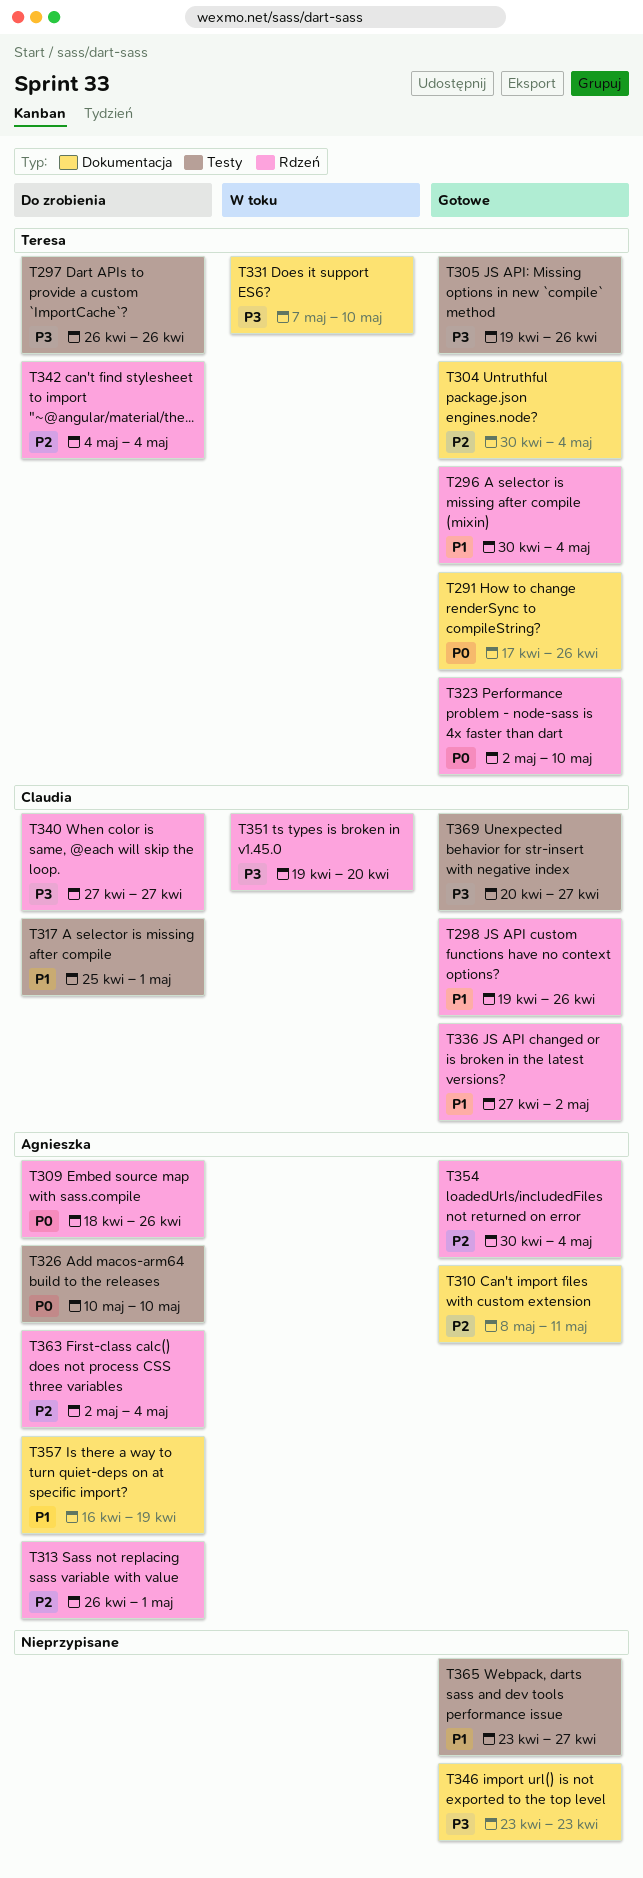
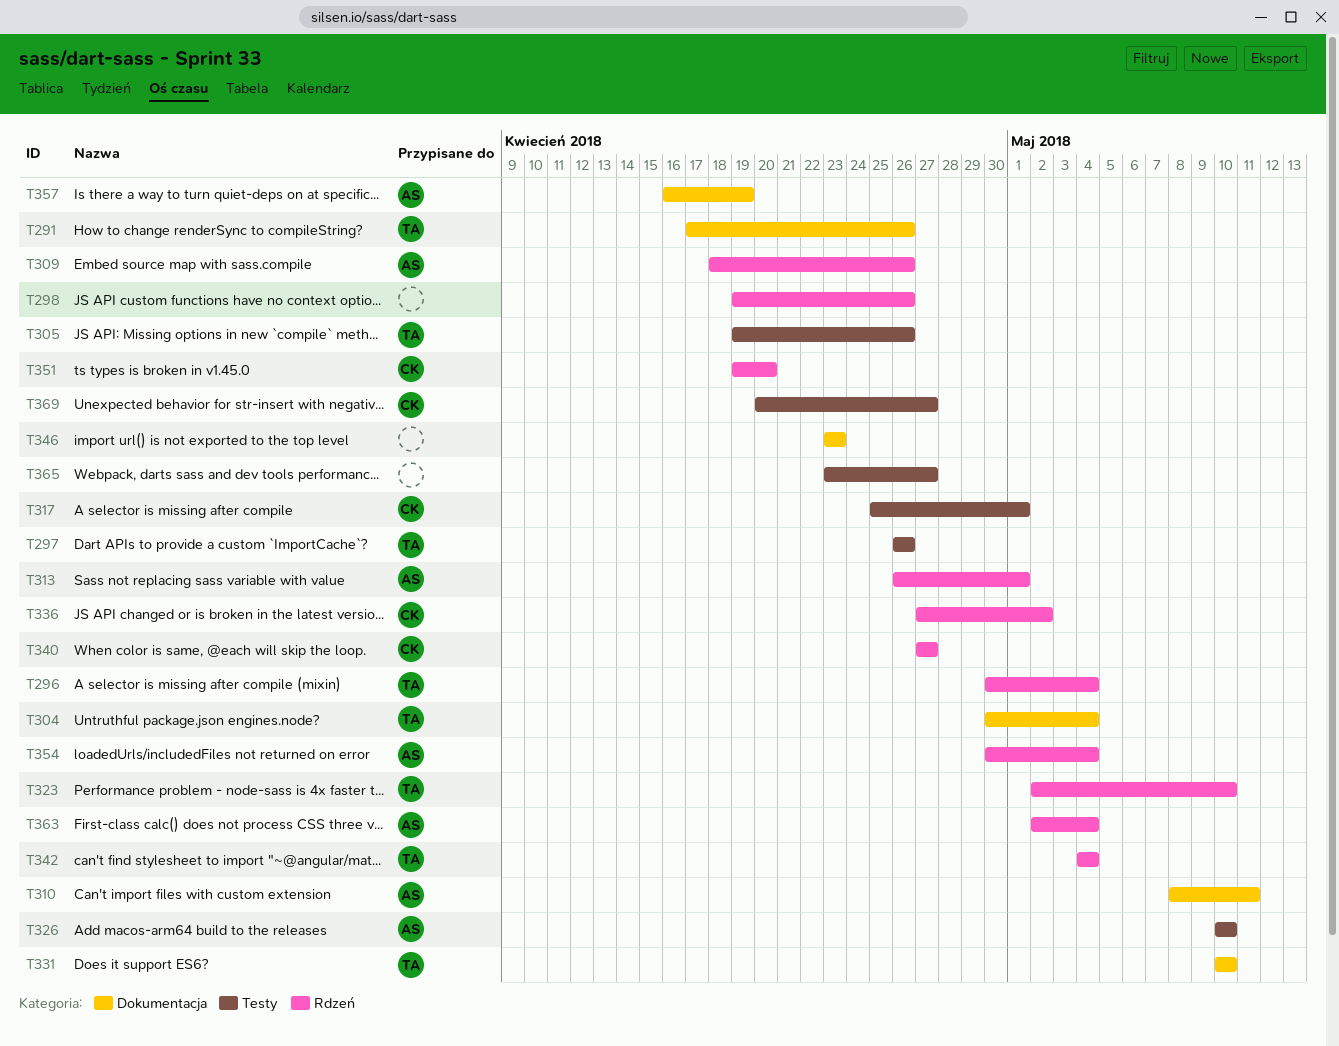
T298, owner: Claudia -> none
T331, start: May 7 -> May 10

